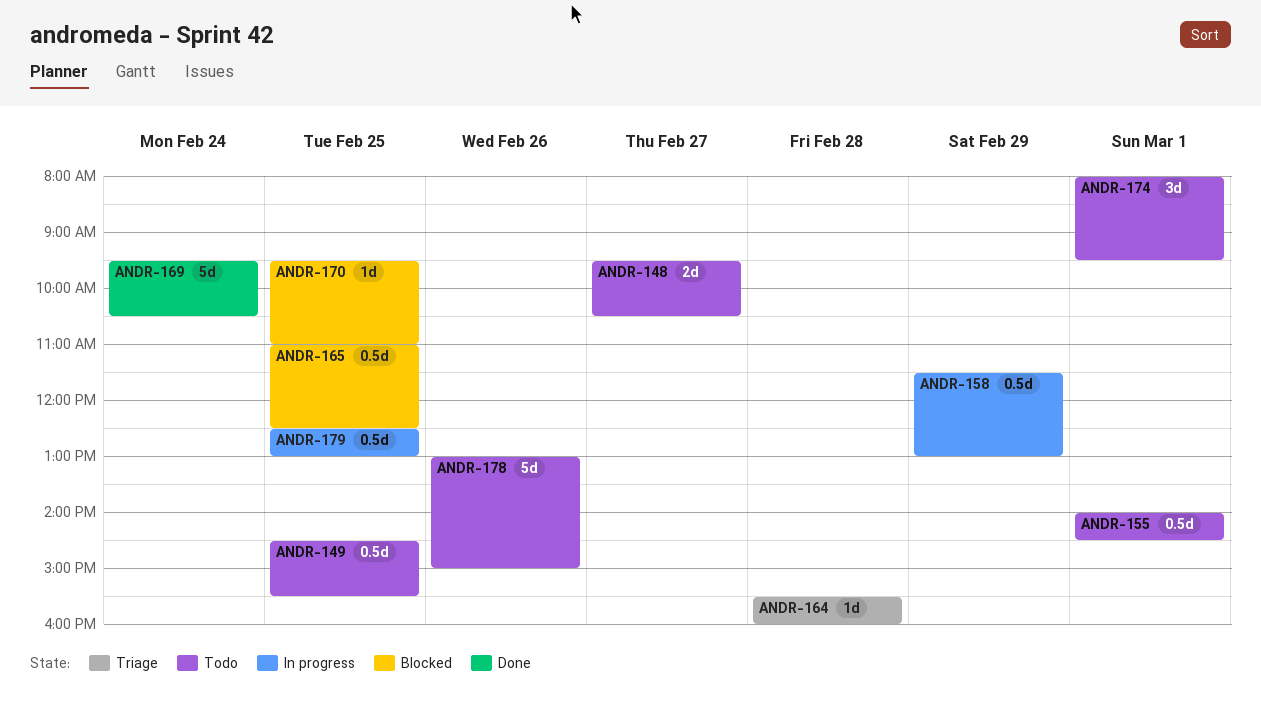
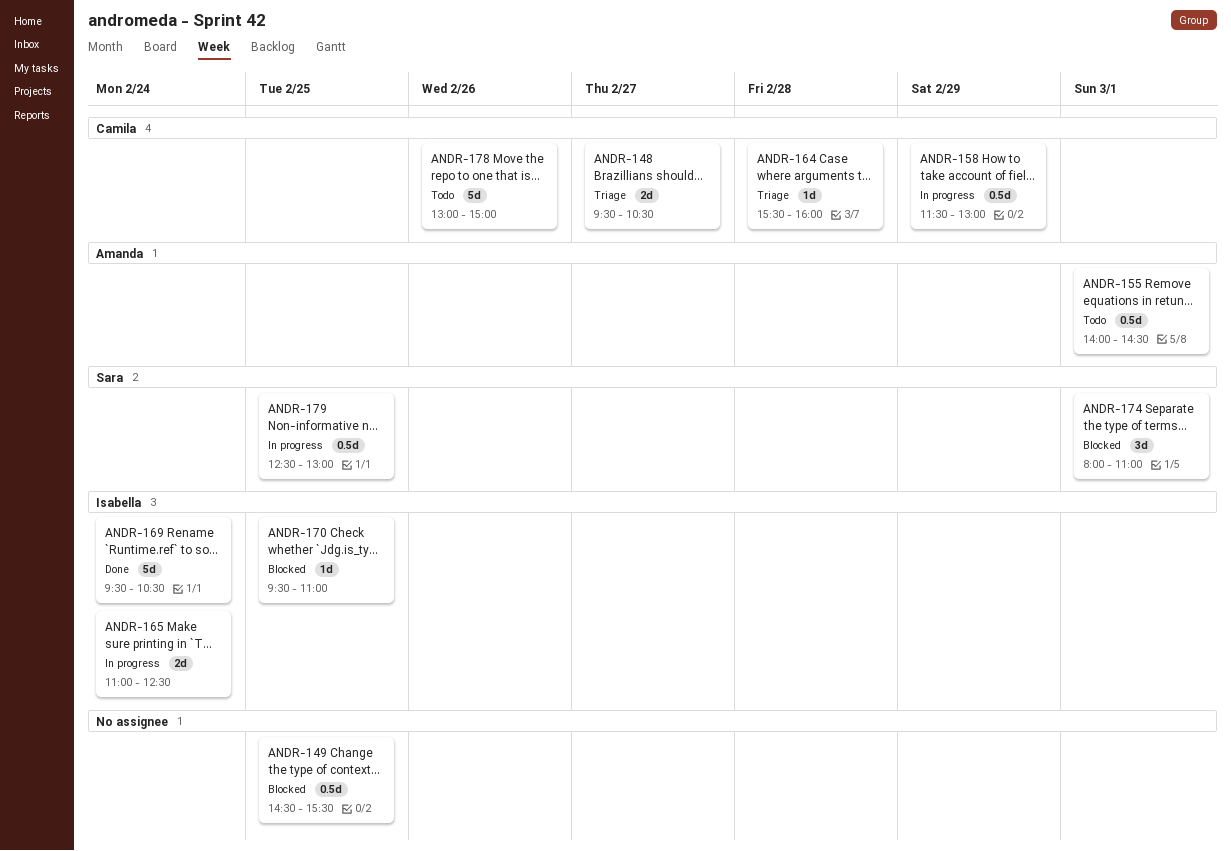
ANDR-148, status: Todo -> Triage
ANDR-149, status: Todo -> Blocked
ANDR-165, status: Blocked -> In progress
ANDR-165, estimate: 0.5d -> 2d
ANDR-165, day: Feb 25 -> Feb 24
ANDR-174, status: Todo -> Blocked
ANDR-174, ends: 09:30 -> 11:00

